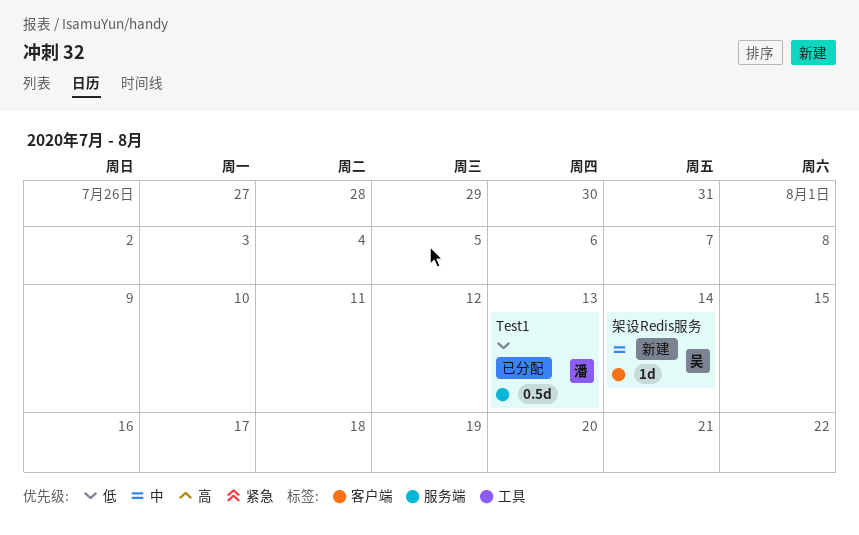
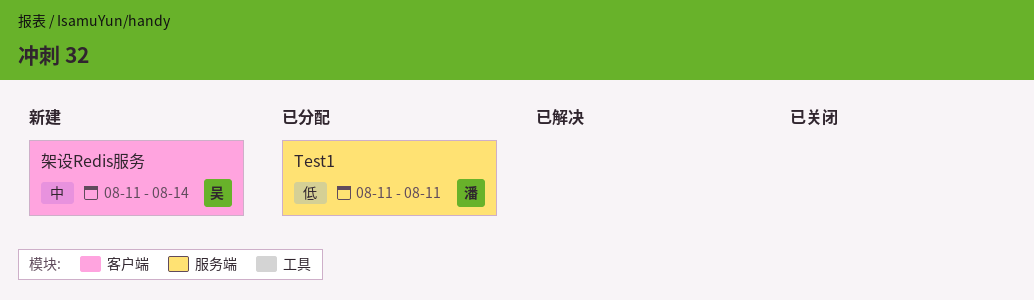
Test1, due: Aug 13 -> Aug 11

